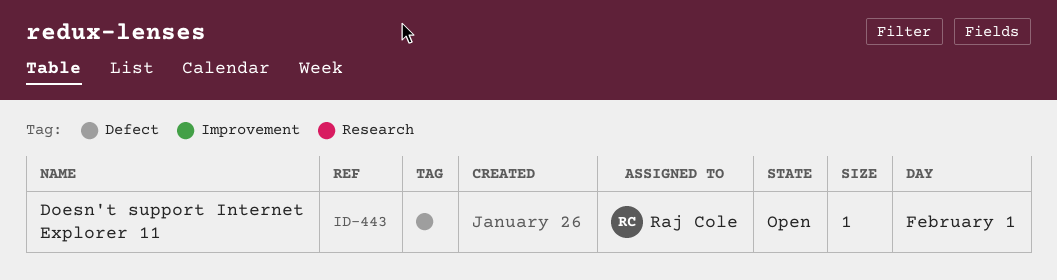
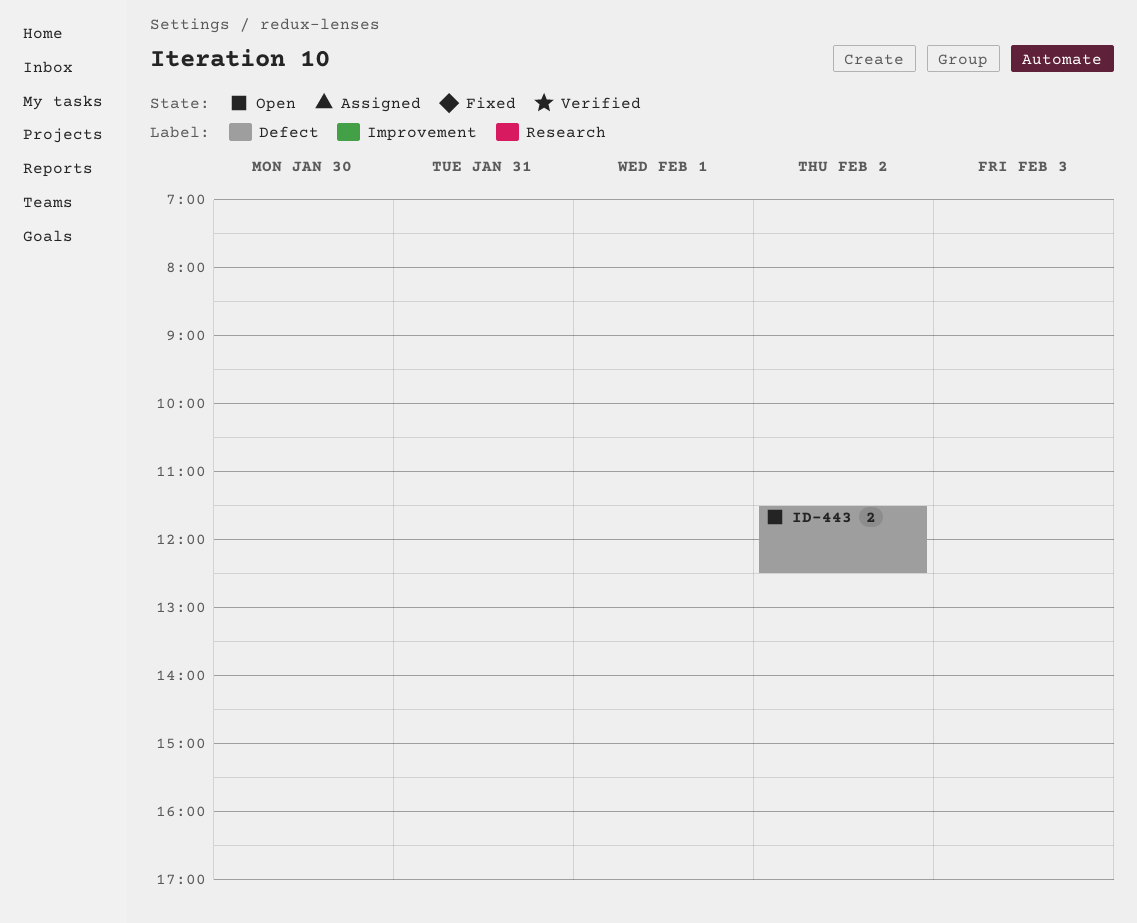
ID-443, estimate: 1 -> 2
ID-443, day: Feb 1 -> Feb 2

